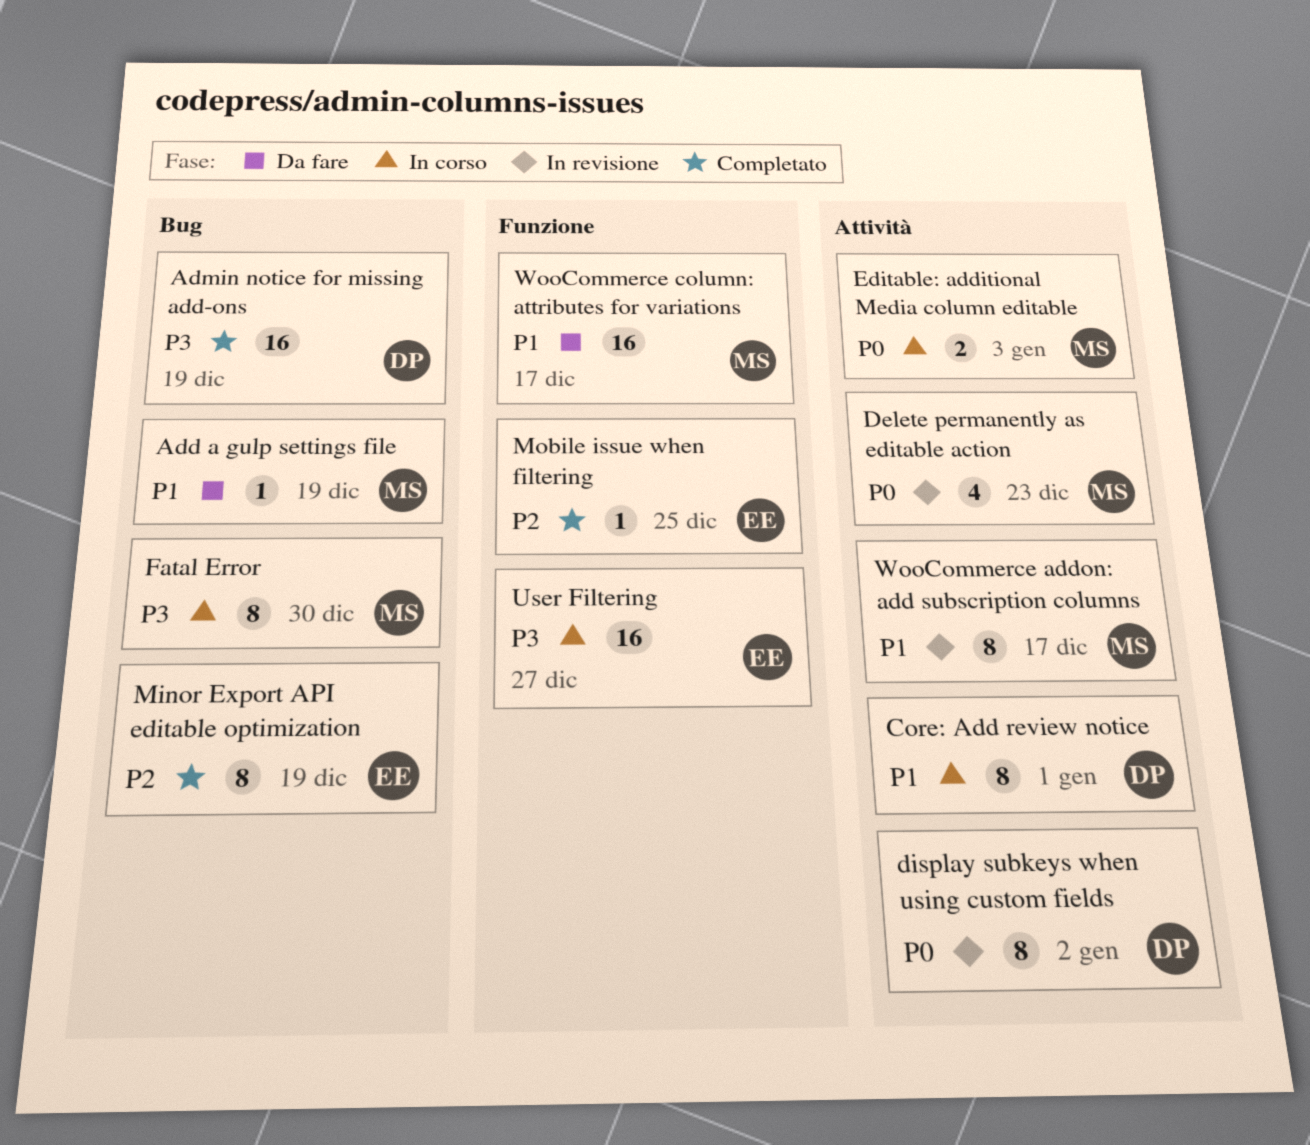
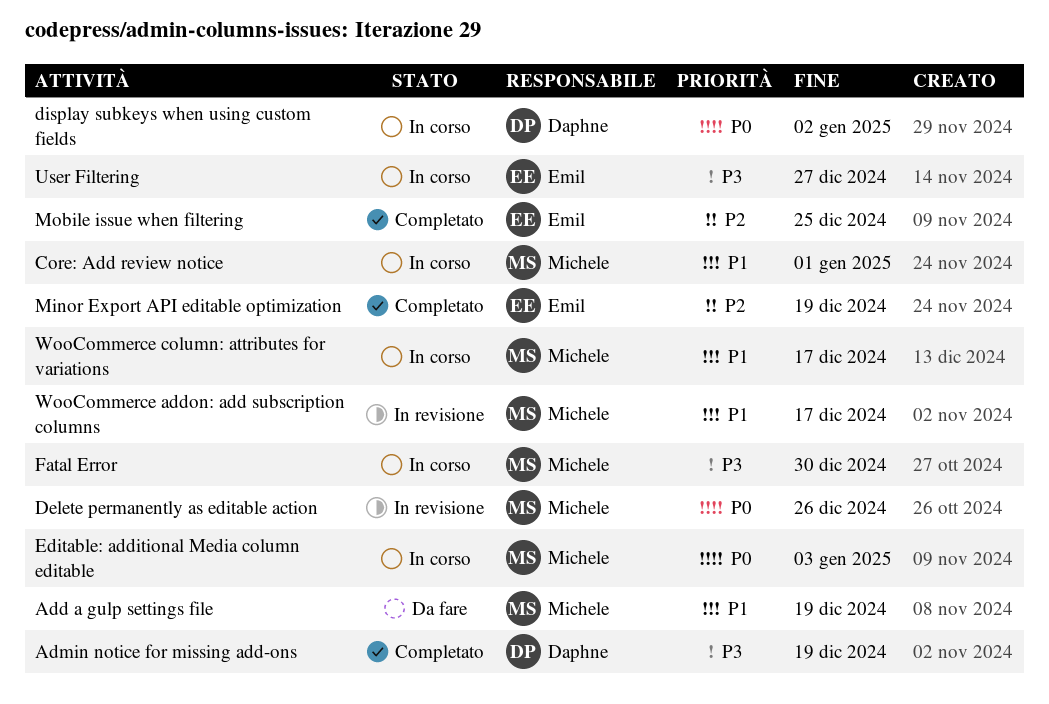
Core: Add review notice, owner: Daphne -> Michele
Delete permanently as editable action, due: Dec 23 -> Dec 26
display subkeys when using custom fields, status: In revisione -> In corso
WooCommerce column: attributes for variations, status: Da fare -> In corso

